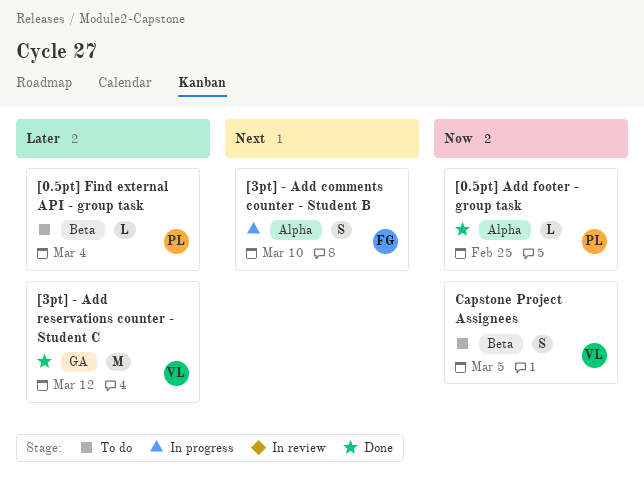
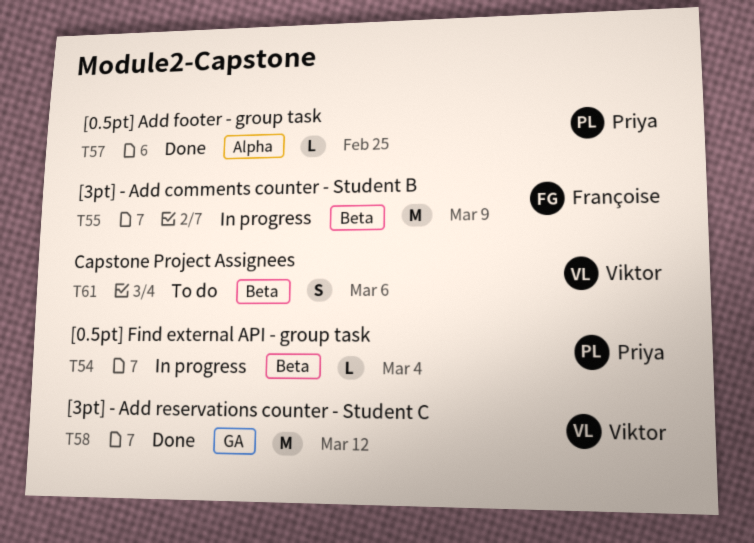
[0.5pt] Find external API - group task, status: To do -> In progress
[3pt] - Add comments counter - Student B, label: Alpha -> Beta
[3pt] - Add comments counter - Student B, estimate: S -> M
[3pt] - Add comments counter - Student B, due: Mar 10 -> Mar 9
Capstone Project Assignees, due: Mar 5 -> Mar 6

